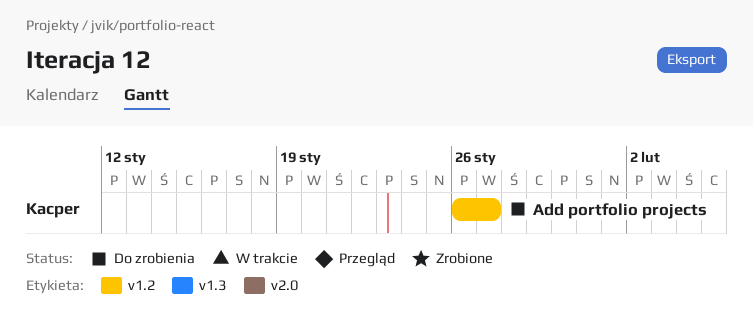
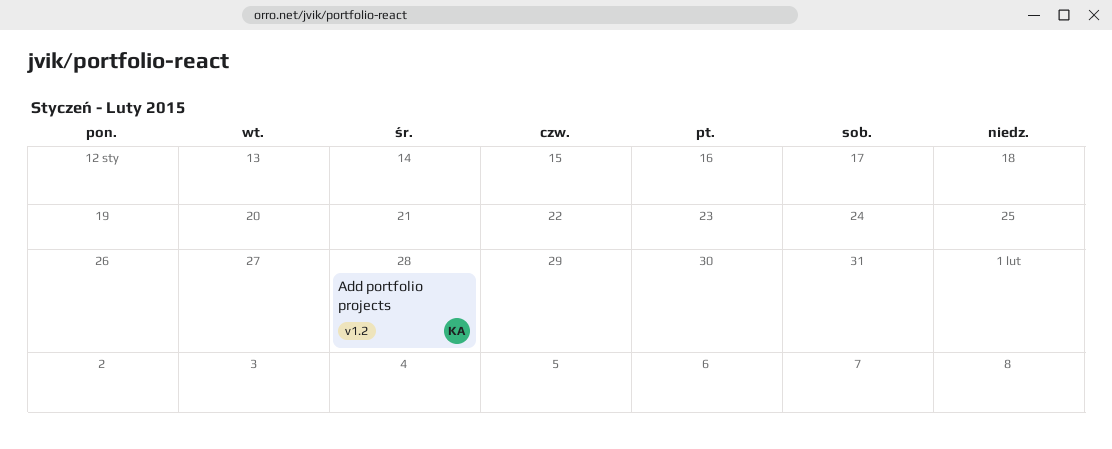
Add portfolio projects, due: Jan 27 -> Jan 28

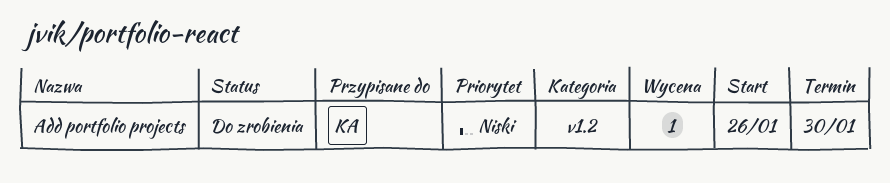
Add portfolio projects, due: Jan 28 -> Jan 30

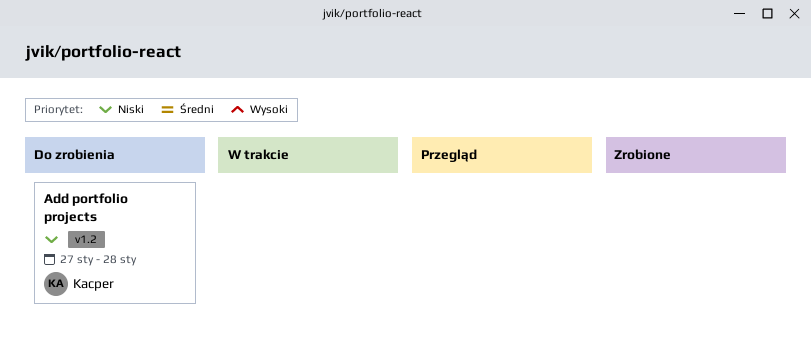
Add portfolio projects, start: Jan 26 -> Jan 27
Add portfolio projects, due: Jan 30 -> Jan 28

